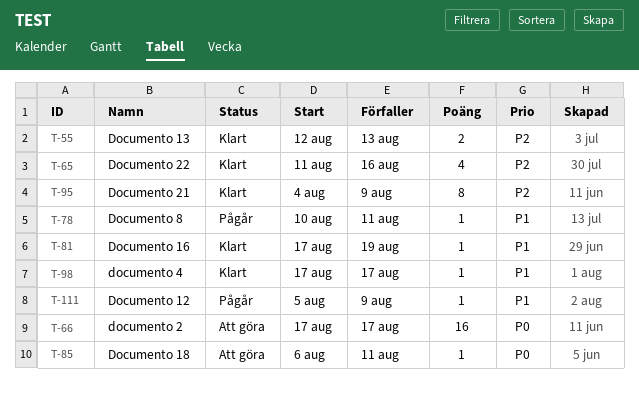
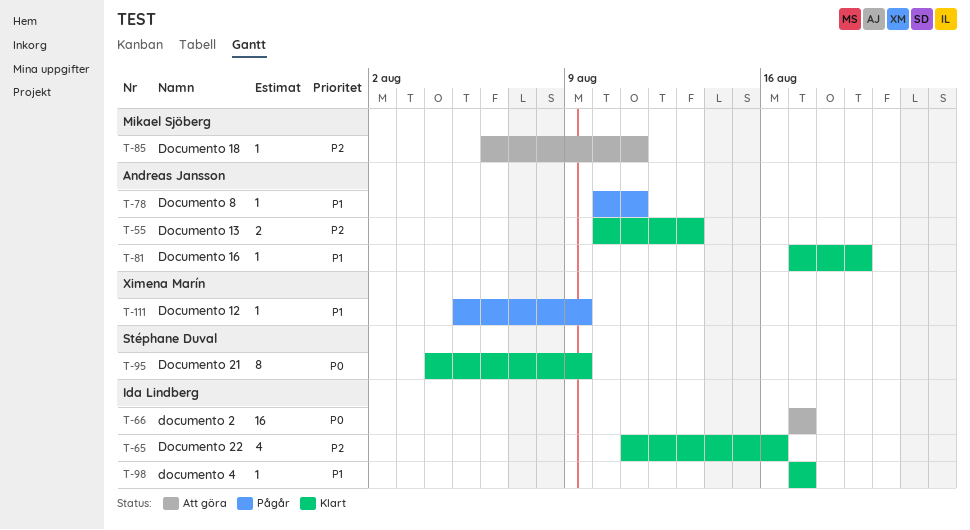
T-55, start: Aug 12 -> Aug 10
T-85, priority: P0 -> P2
T-95, priority: P2 -> P0

